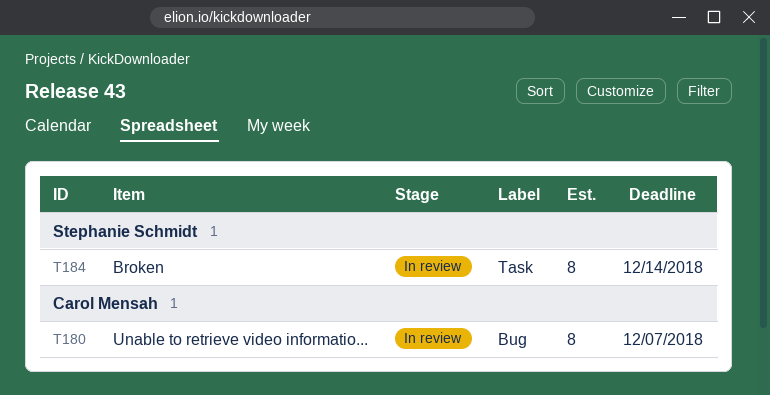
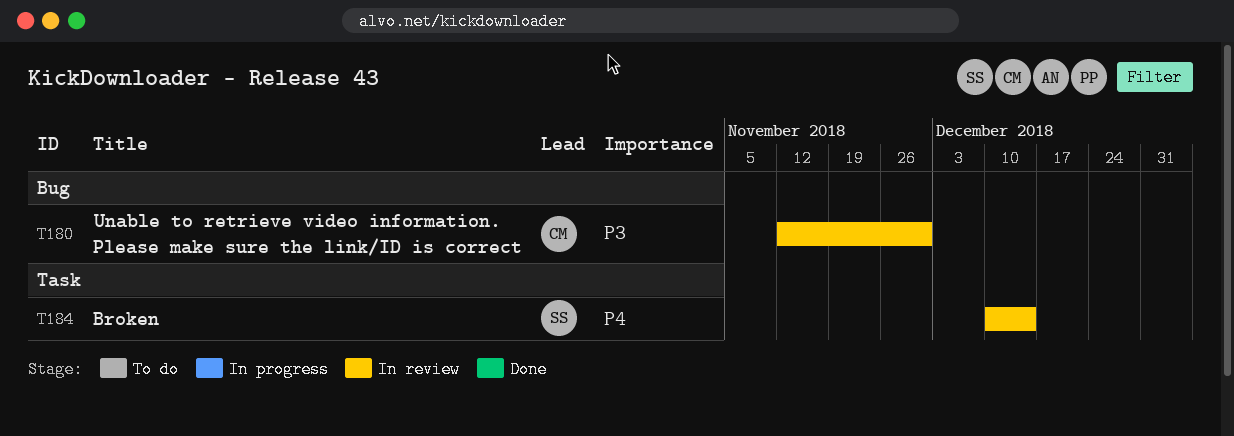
T180, due: Dec 7 -> Nov 30

